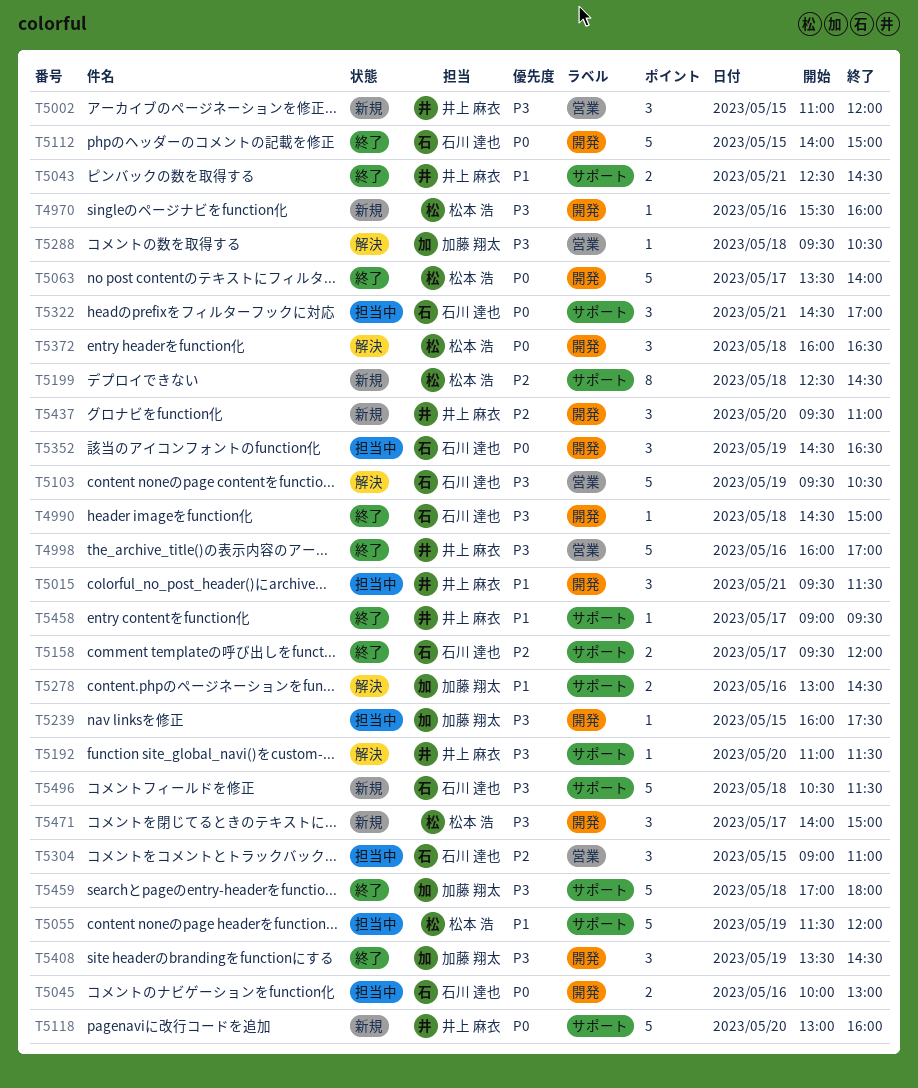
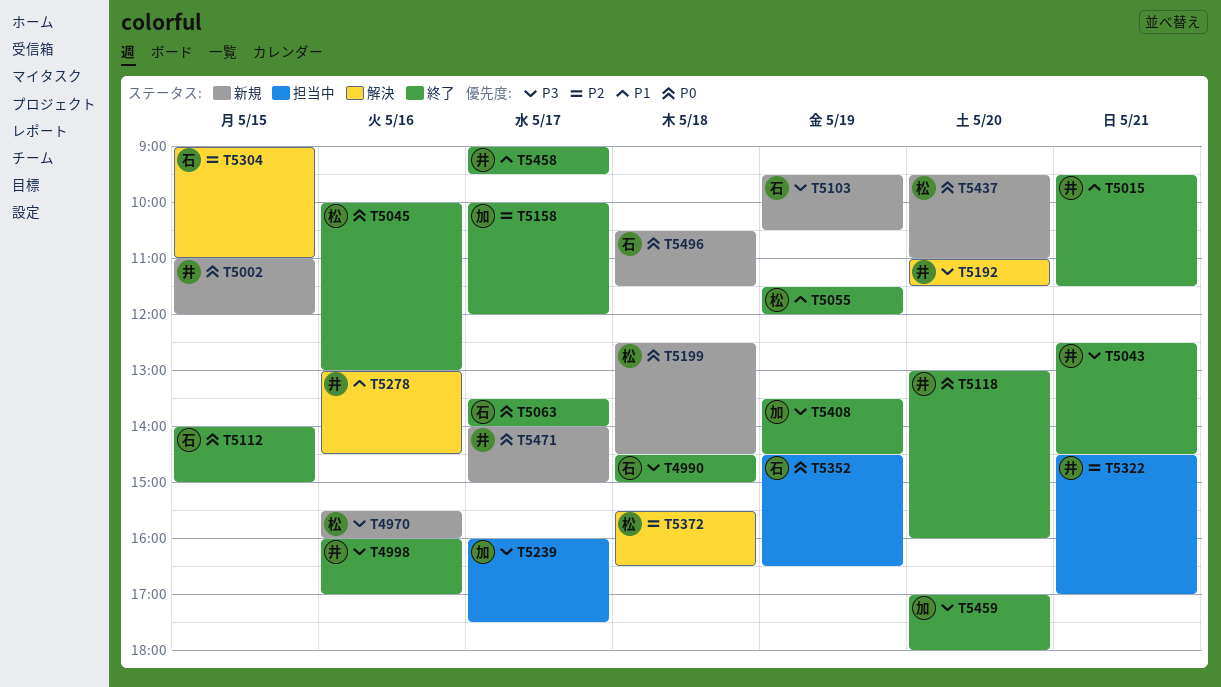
T5002, priority: P3 -> P0
T5015, status: 担当中 -> 終了
T5043, priority: P1 -> P3
T5045, status: 担当中 -> 終了
T5045, owner: 石川 達也 -> 松本 浩
T5055, status: 担当中 -> 終了
T5063, owner: 松本 浩 -> 石川 達也
T5103, status: 解決 -> 新規
T5118, status: 新規 -> 終了
T5158, owner: 石川 達也 -> 加藤 翔太
T5158, begins: 09:30 -> 10:00
T5199, priority: P2 -> P0
T5239, day: May 15 -> May 17
T5278, owner: 加藤 翔太 -> 井上 麻衣
T5288: present -> none
T5304, status: 担当中 -> 解決
T5322, owner: 石川 達也 -> 井上 麻衣
T5322, priority: P0 -> P2
T5372, priority: P0 -> P2
T5372, begins: 16:00 -> 15:30
T5437, owner: 井上 麻衣 -> 松本 浩
T5437, priority: P2 -> P0
T5459, day: May 18 -> May 20
T5471, owner: 松本 浩 -> 井上 麻衣
T5471, priority: P3 -> P0
T5496, priority: P3 -> P0

